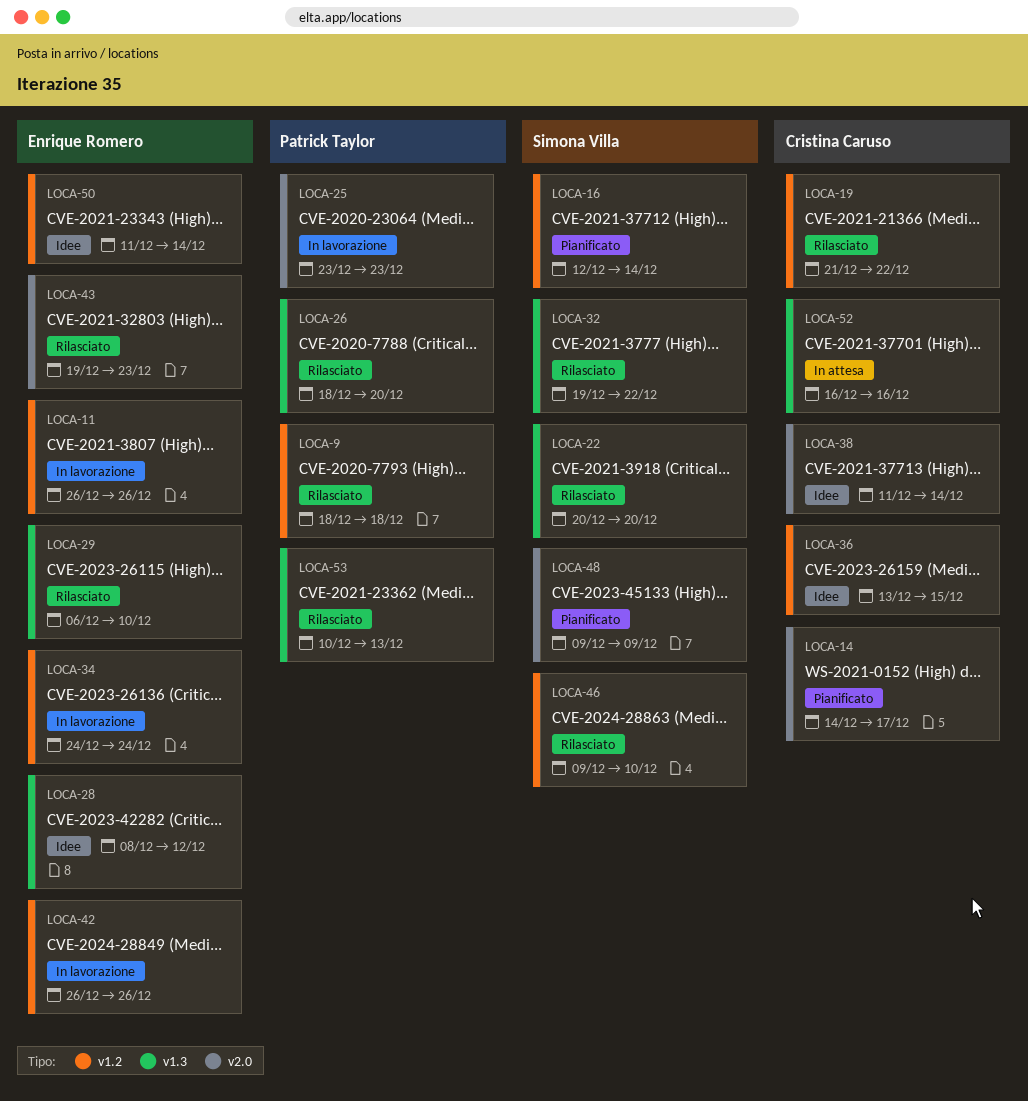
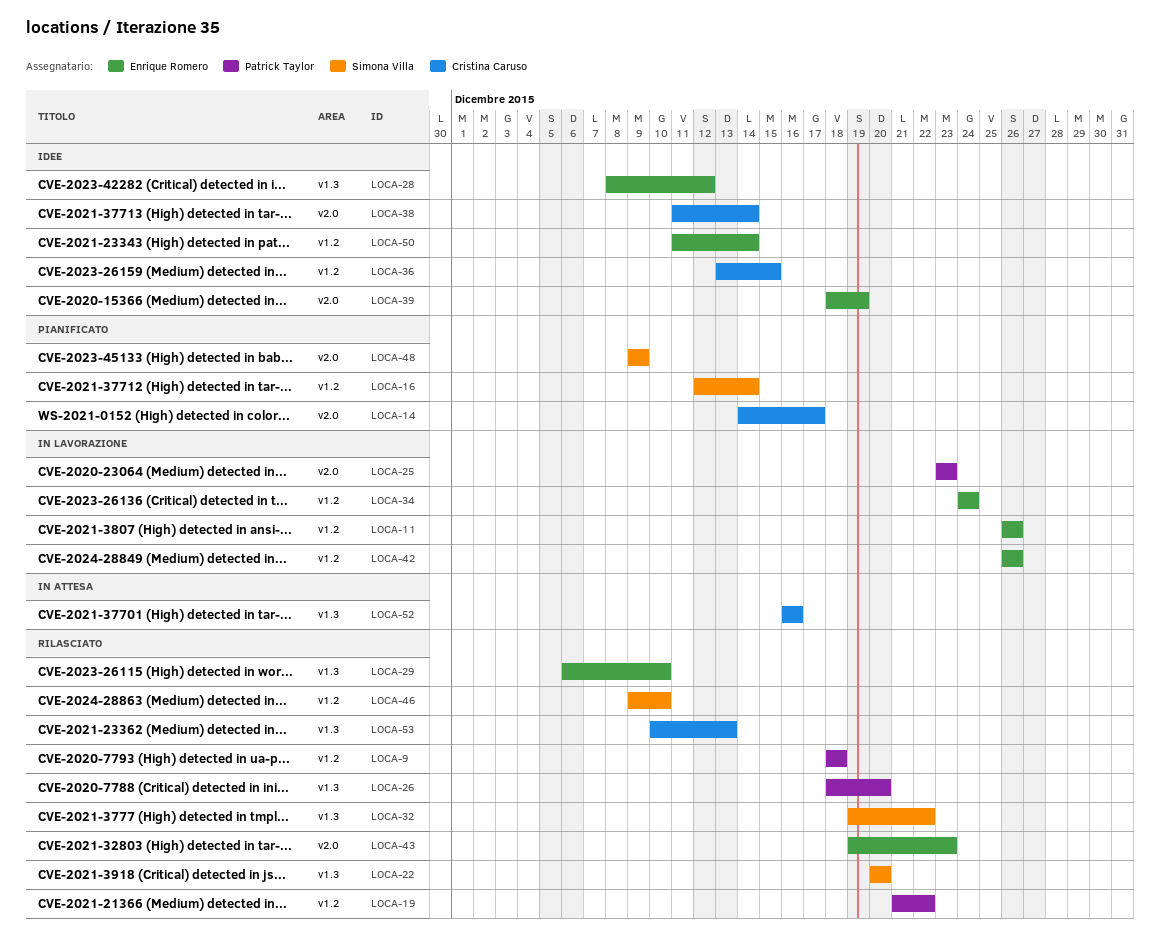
LOCA-19, owner: Cristina Caruso -> Patrick Taylor
LOCA-39: none -> present
LOCA-53, owner: Patrick Taylor -> Cristina Caruso

